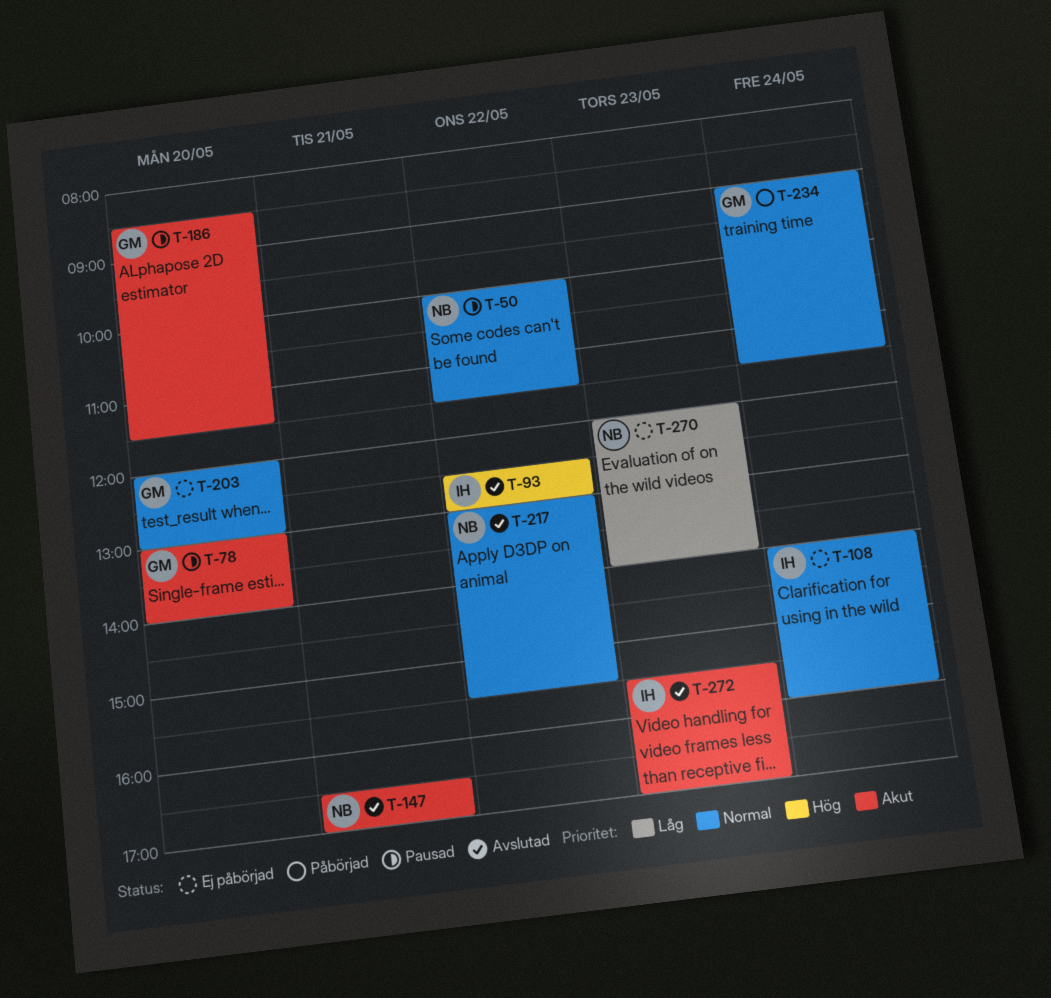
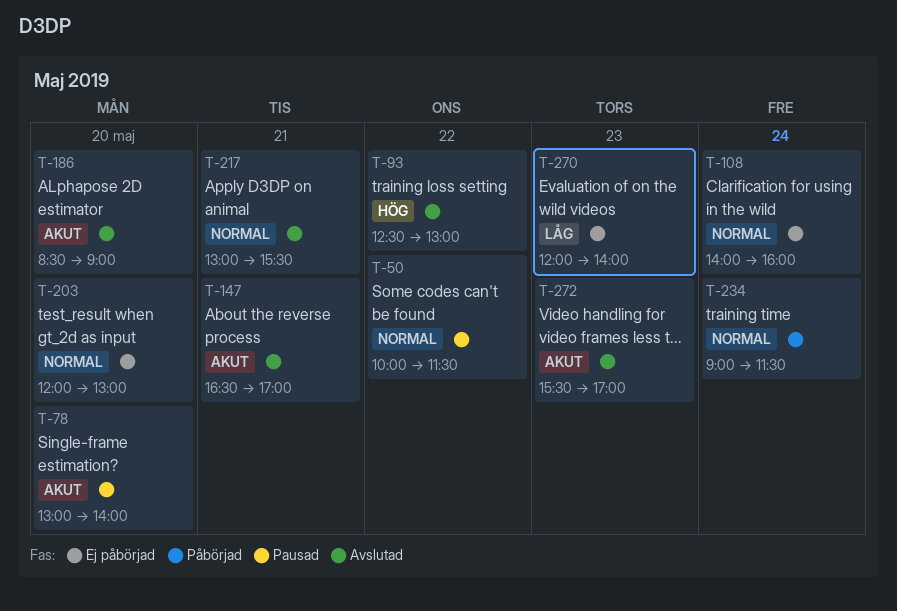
T-186, status: Pausad -> Avslutad
T-186, ends: 11:30 -> 09:00
T-217, day: May 22 -> May 21

